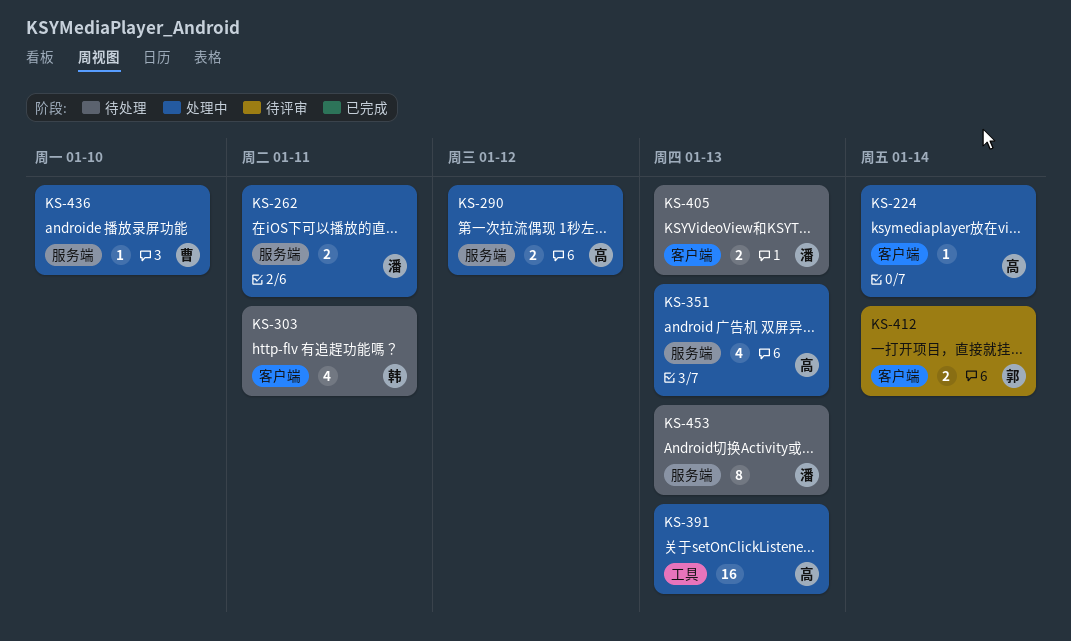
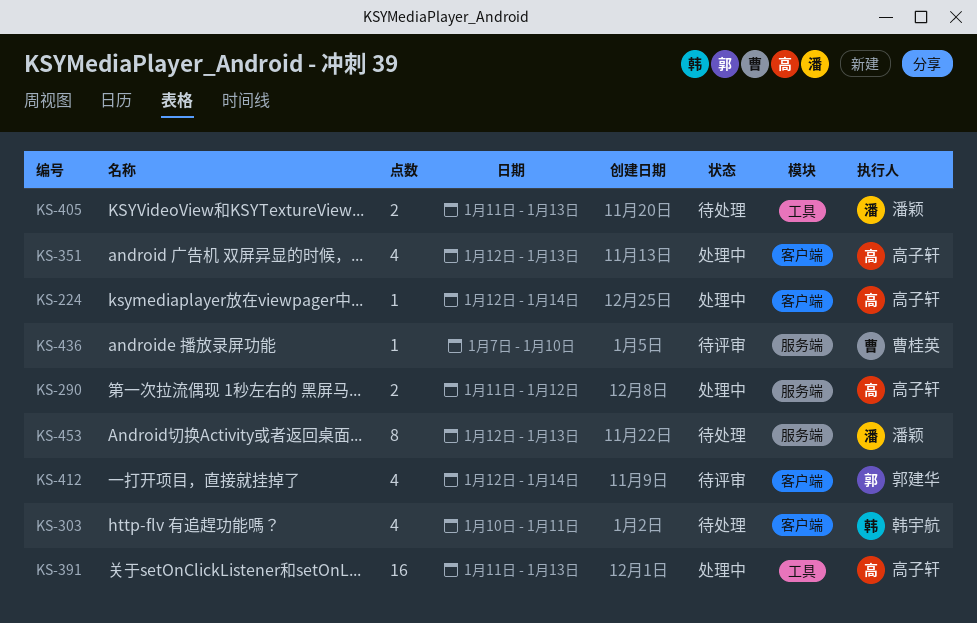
KS-262: present -> none
KS-351, label: 服务端 -> 客户端
KS-405, label: 客户端 -> 工具
KS-412, estimate: 2 -> 4
KS-436, status: 处理中 -> 待评审

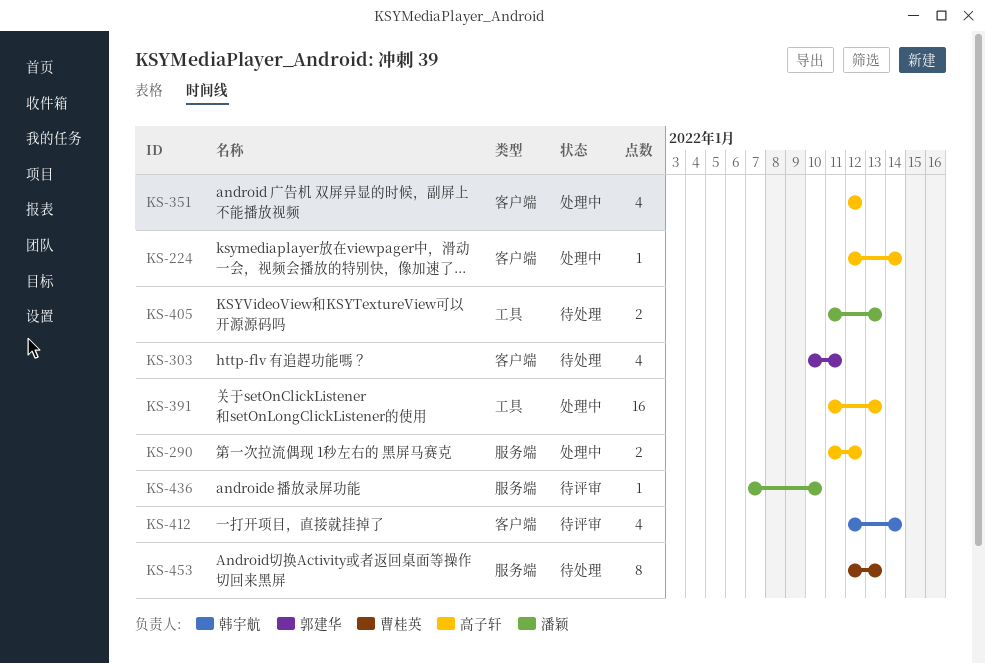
KS-303, owner: 韩宇航 -> 郭建华
KS-351, due: Jan 13 -> Jan 12
KS-412, owner: 郭建华 -> 韩宇航
KS-436, owner: 曹桂英 -> 潘颖
KS-453, owner: 潘颖 -> 曹桂英

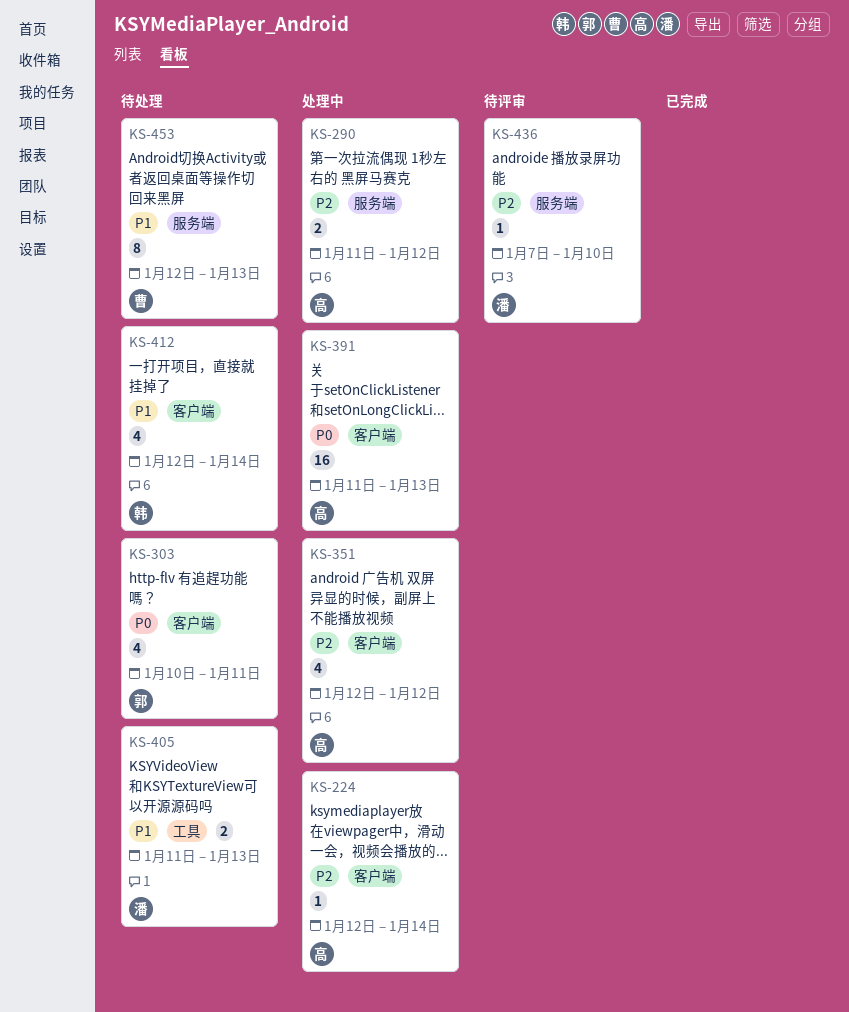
KS-391, label: 工具 -> 客户端
KS-412, status: 待评审 -> 待处理

